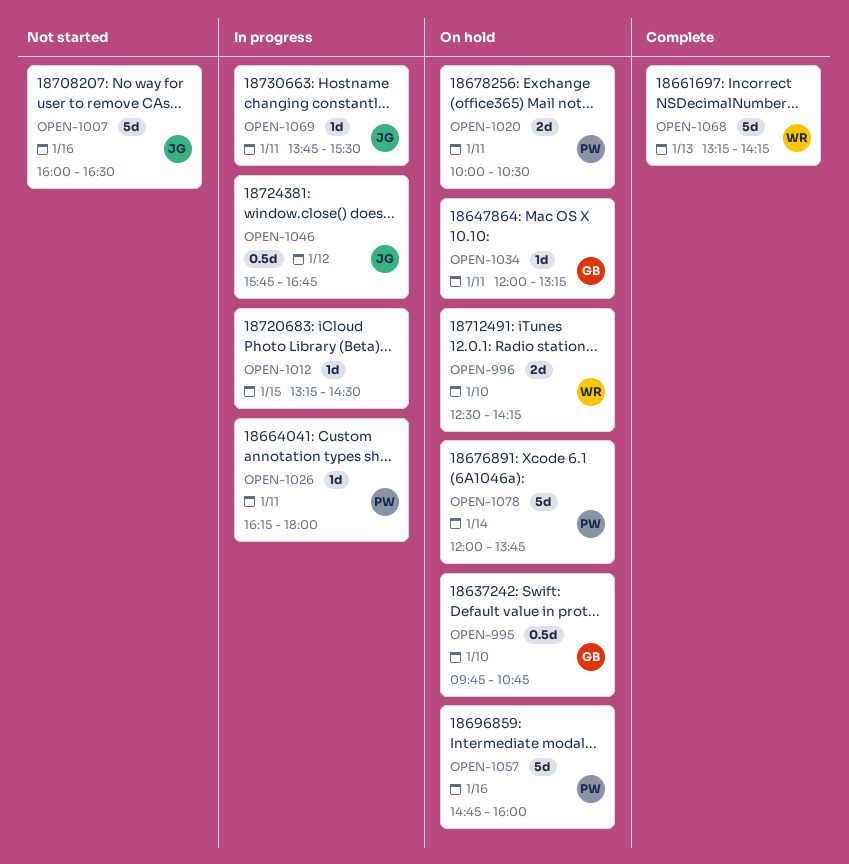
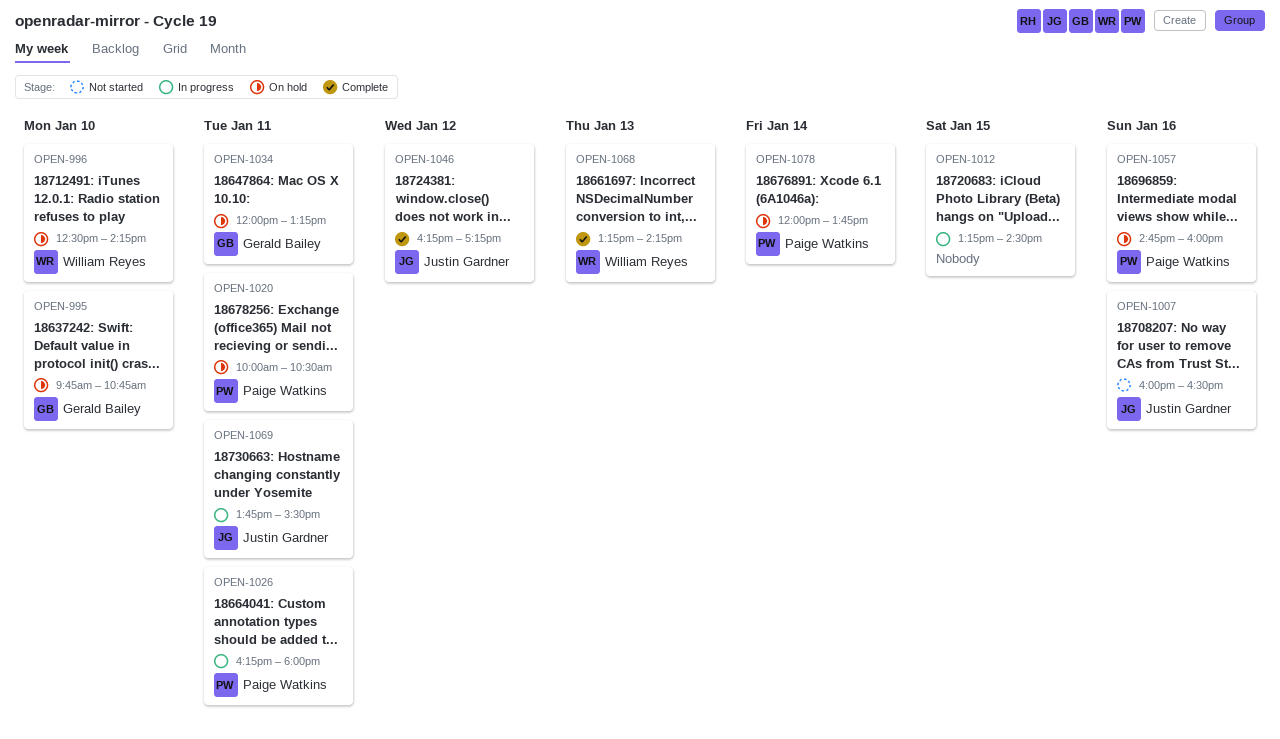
OPEN-1046, status: In progress -> Complete
OPEN-1046, begins: 15:45 -> 16:15
OPEN-1046, ends: 16:45 -> 17:15

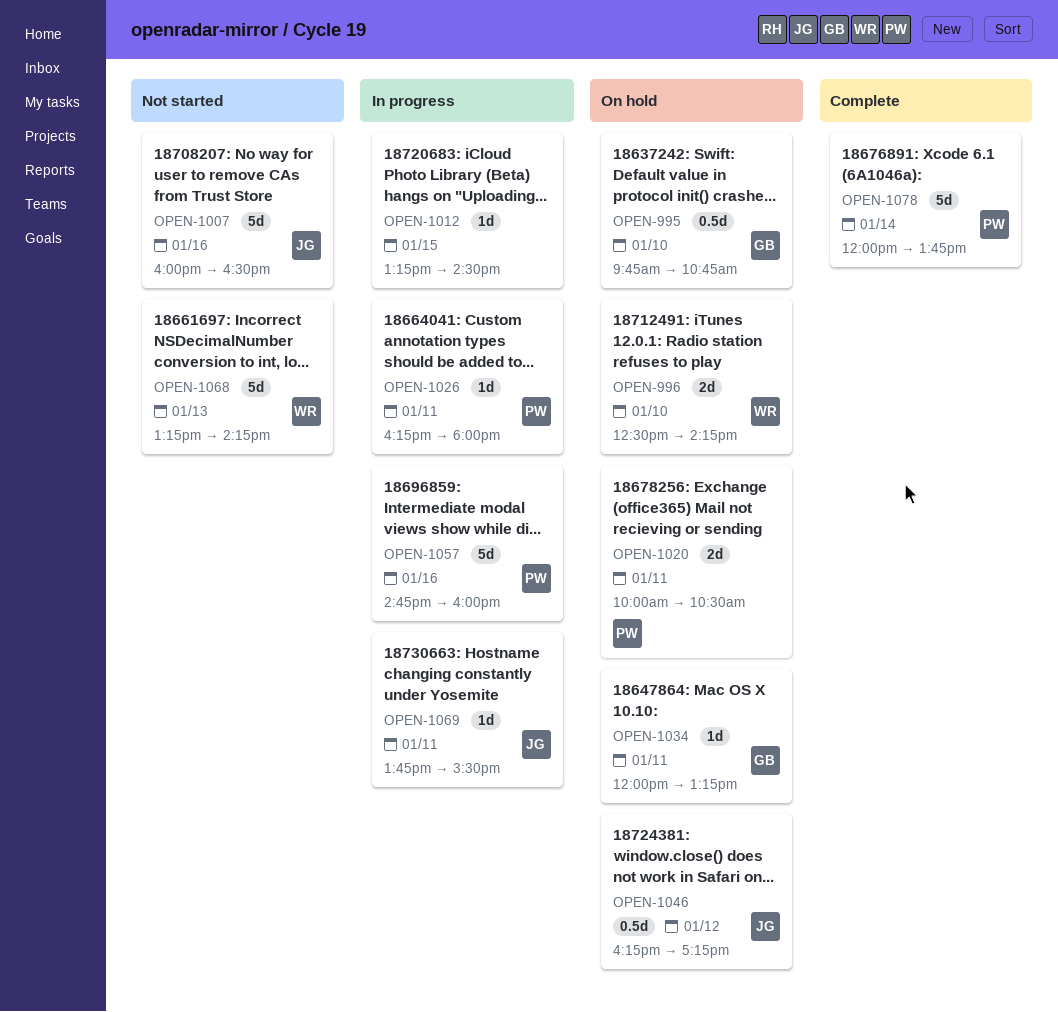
OPEN-1046, status: Complete -> On hold
OPEN-1057, status: On hold -> In progress
OPEN-1068, status: Complete -> Not started
OPEN-1078, status: On hold -> Complete

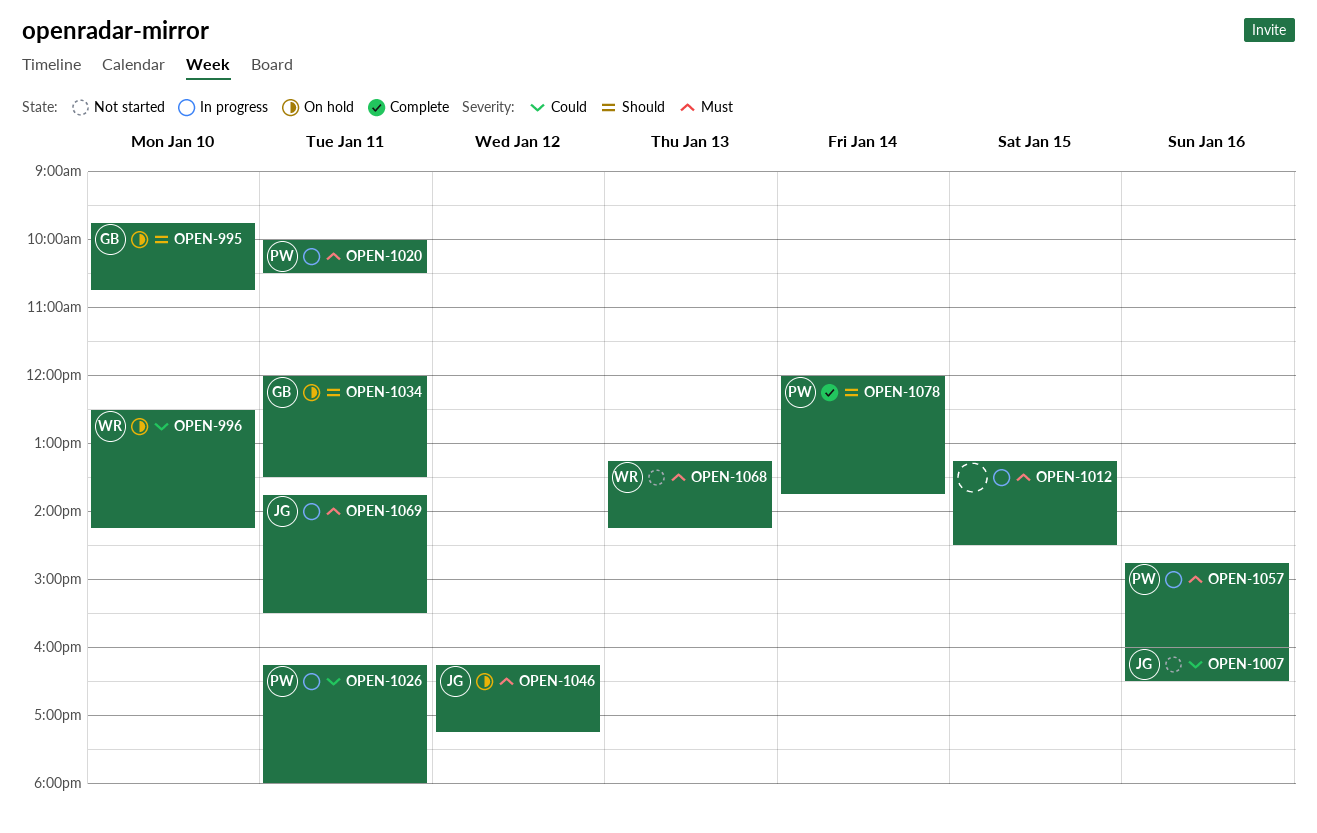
OPEN-1020, status: On hold -> In progress
OPEN-1034, ends: 13:15 -> 13:30

